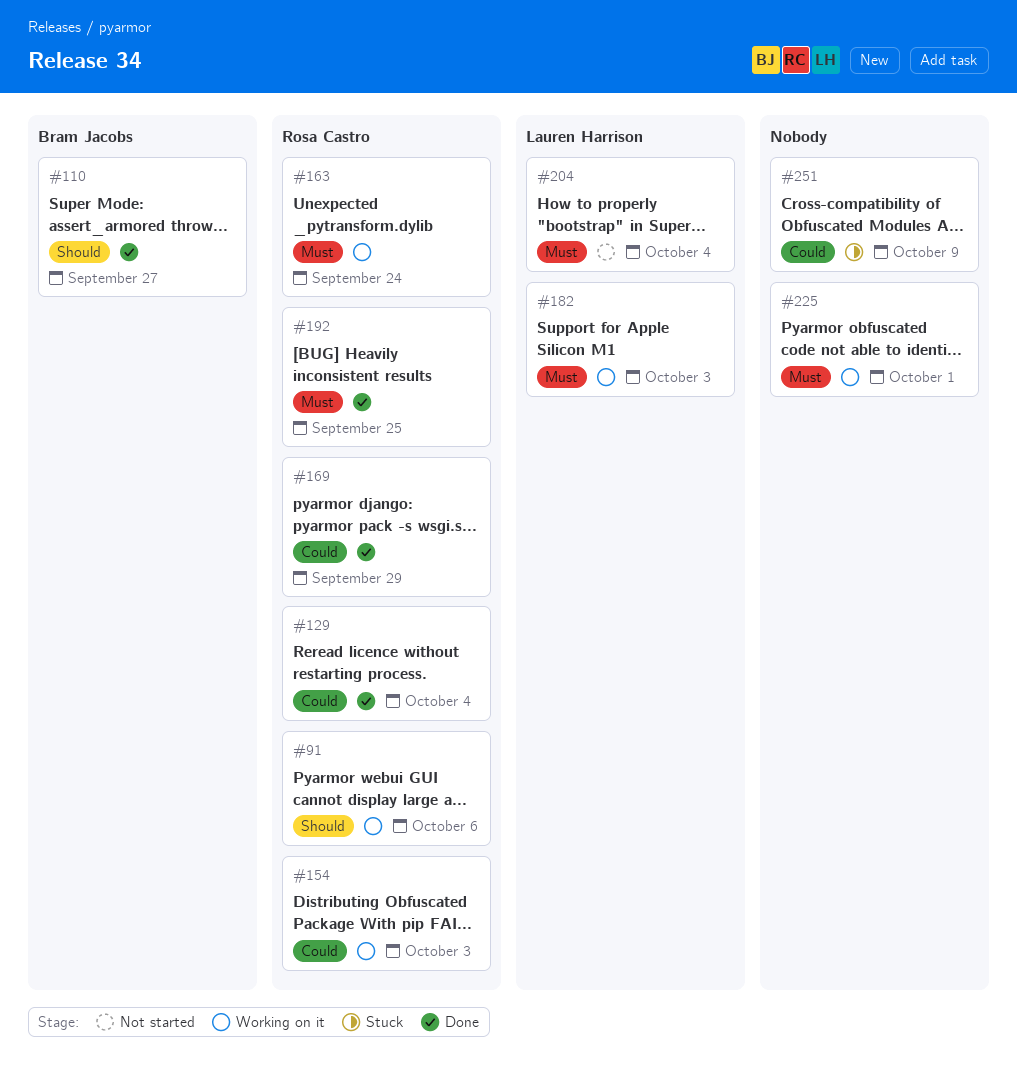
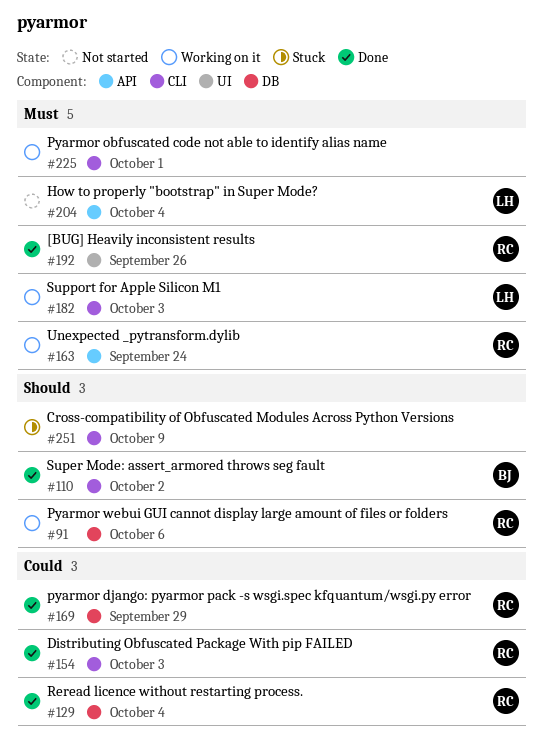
#110, due: Sep 27 -> Oct 2
#154, status: Working on it -> Done
#192, due: Sep 25 -> Sep 26
#251, priority: Could -> Should

